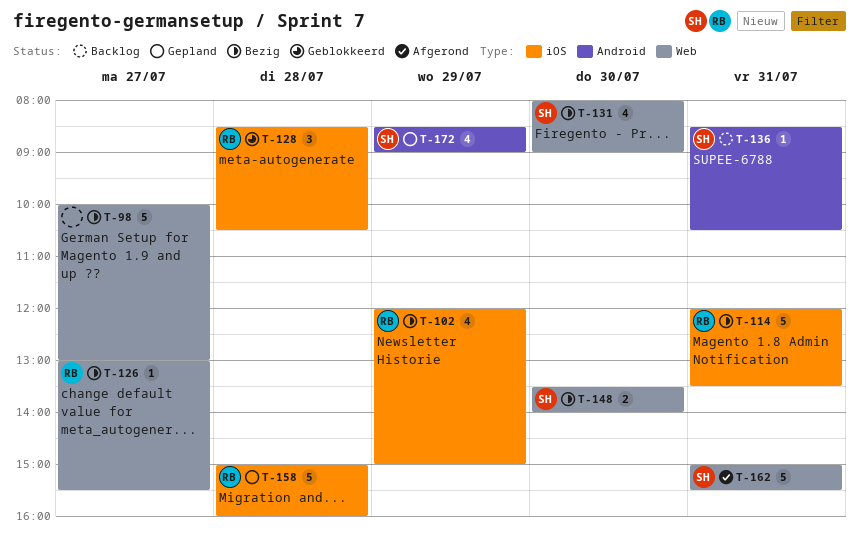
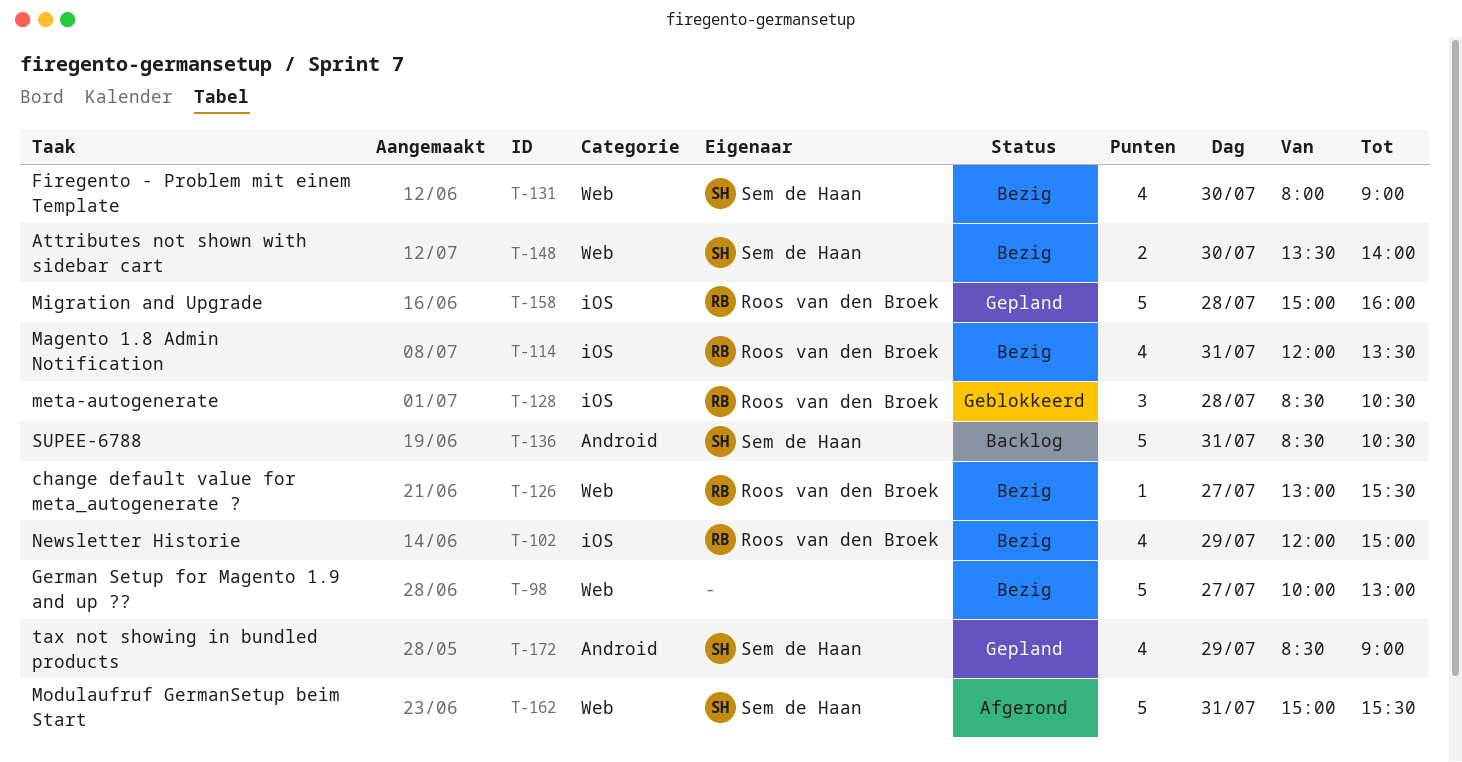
T-114, estimate: 5 -> 4
T-136, estimate: 1 -> 5

